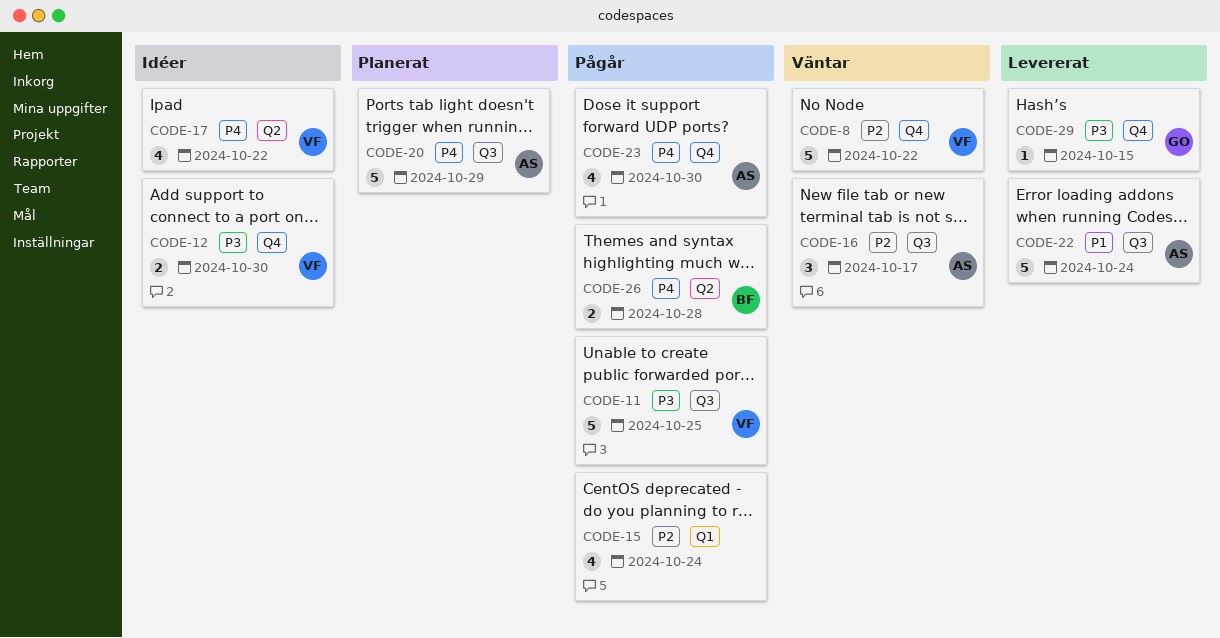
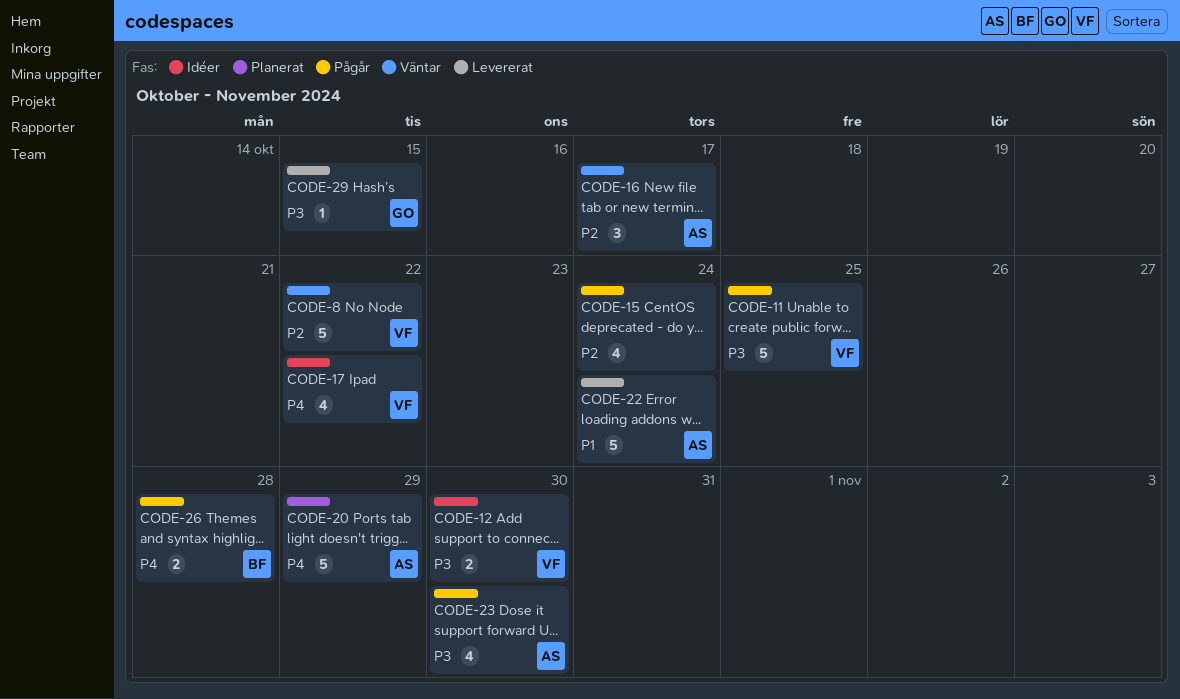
CODE-23, priority: P4 -> P3

